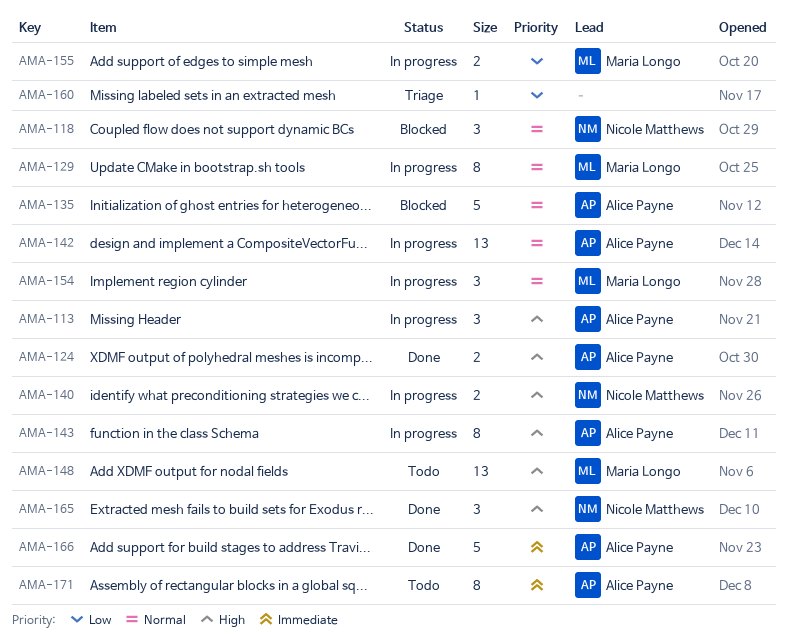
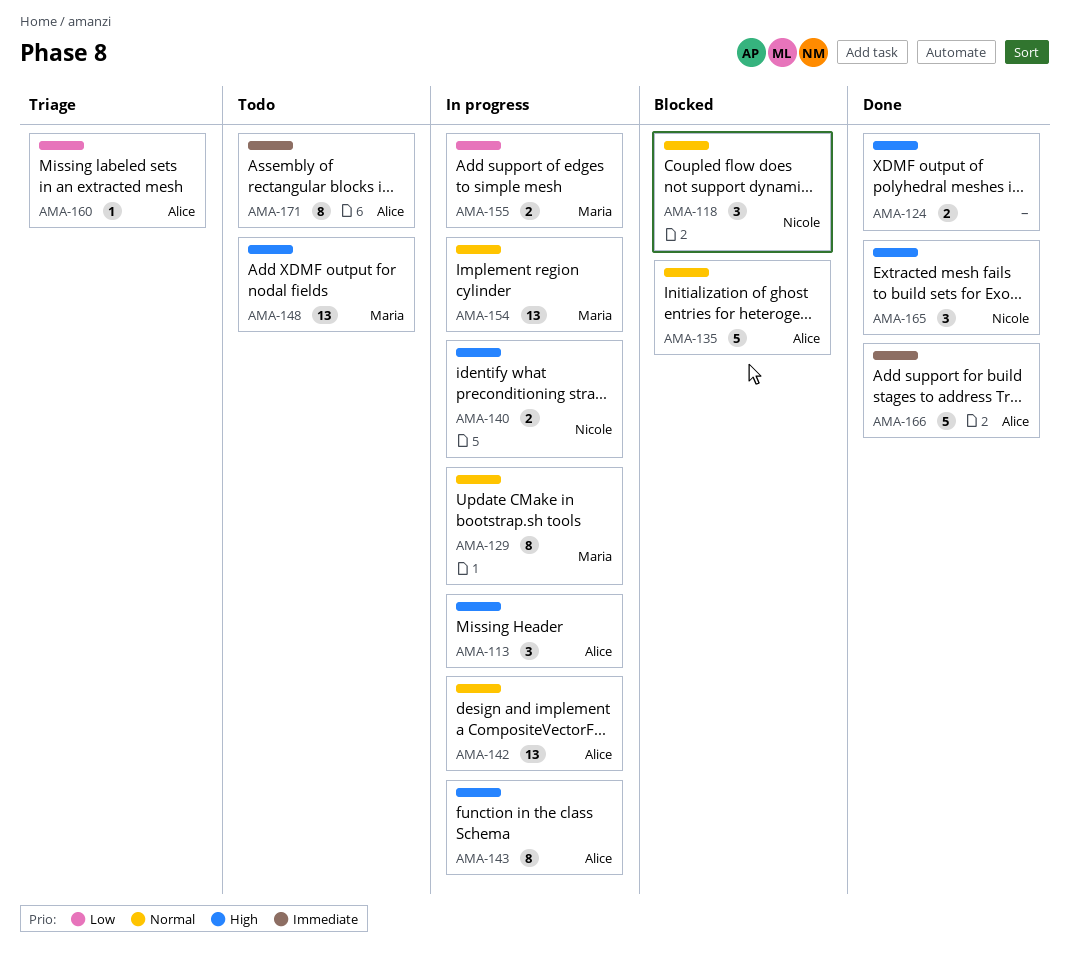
AMA-124, owner: Alice Payne -> none
AMA-154, estimate: 3 -> 13
AMA-160, owner: none -> Alice Payne

